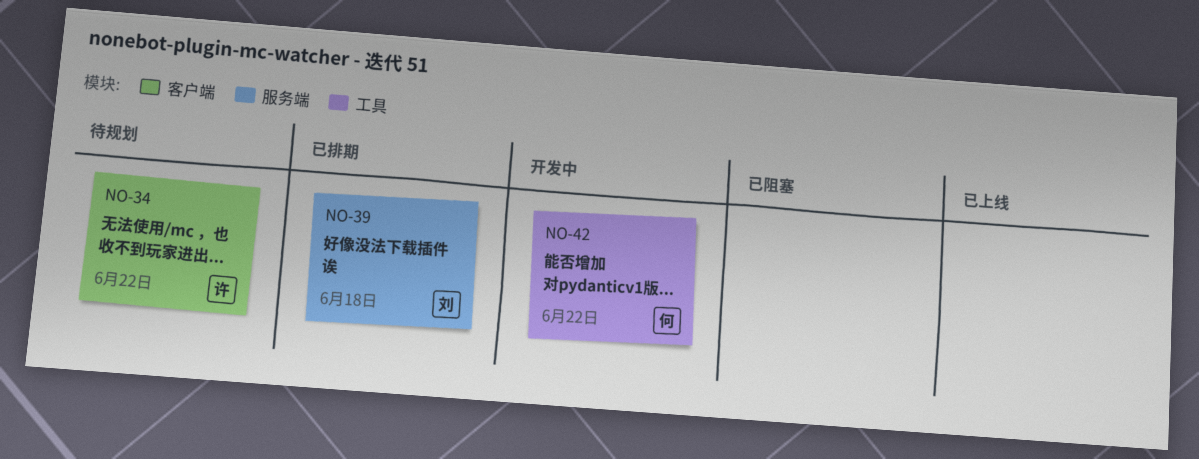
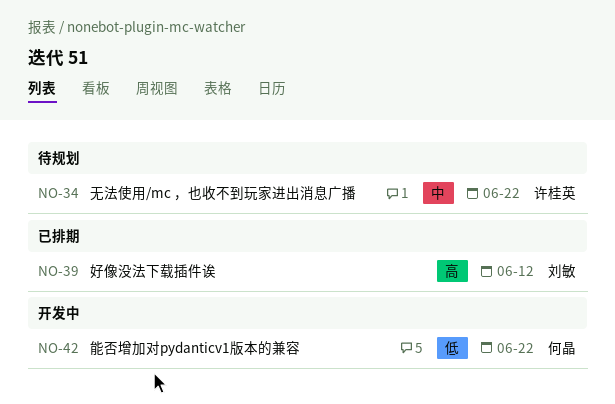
NO-39, due: Jun 18 -> Jun 12

